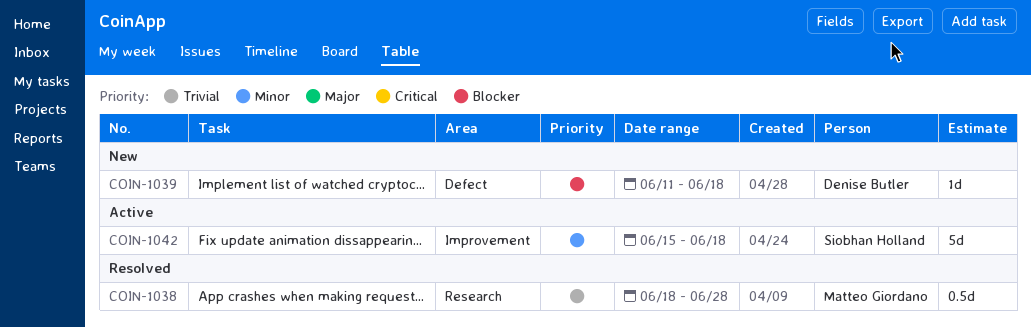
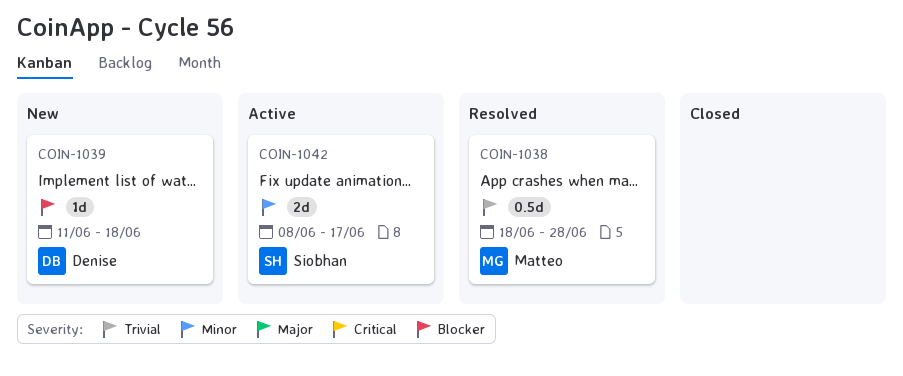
COIN-1042, estimate: 5d -> 2d
COIN-1042, start: Jun 15 -> Jun 8
COIN-1042, due: Jun 18 -> Jun 17

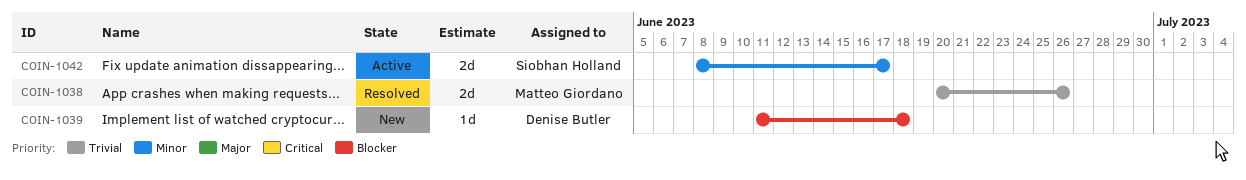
COIN-1038, estimate: 0.5d -> 2d
COIN-1038, start: Jun 18 -> Jun 20
COIN-1038, due: Jun 28 -> Jun 26

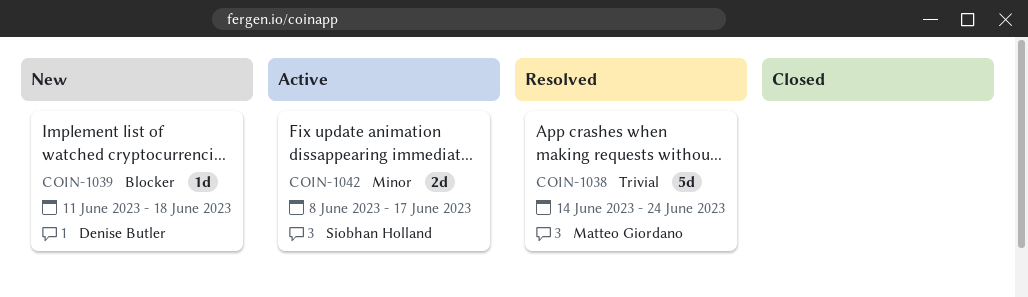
COIN-1038, estimate: 2d -> 5d
COIN-1038, start: Jun 20 -> Jun 14
COIN-1038, due: Jun 26 -> Jun 24

